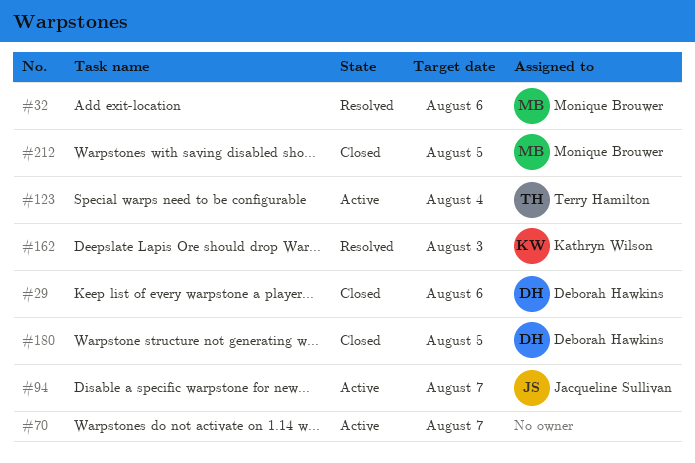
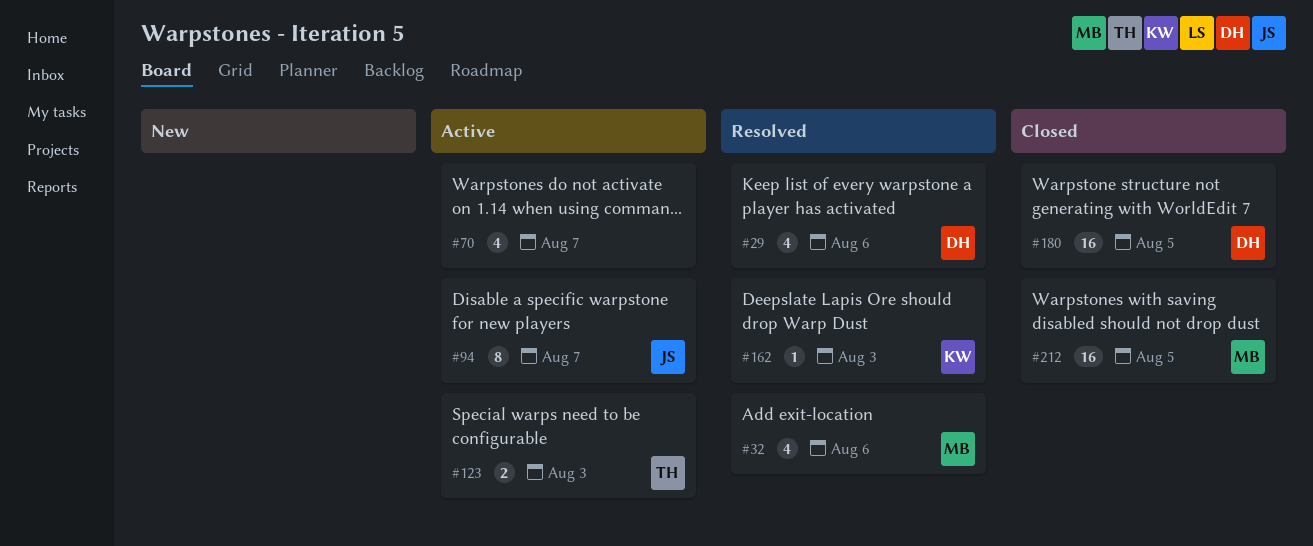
#29, status: Closed -> Resolved
#123, due: Aug 4 -> Aug 3

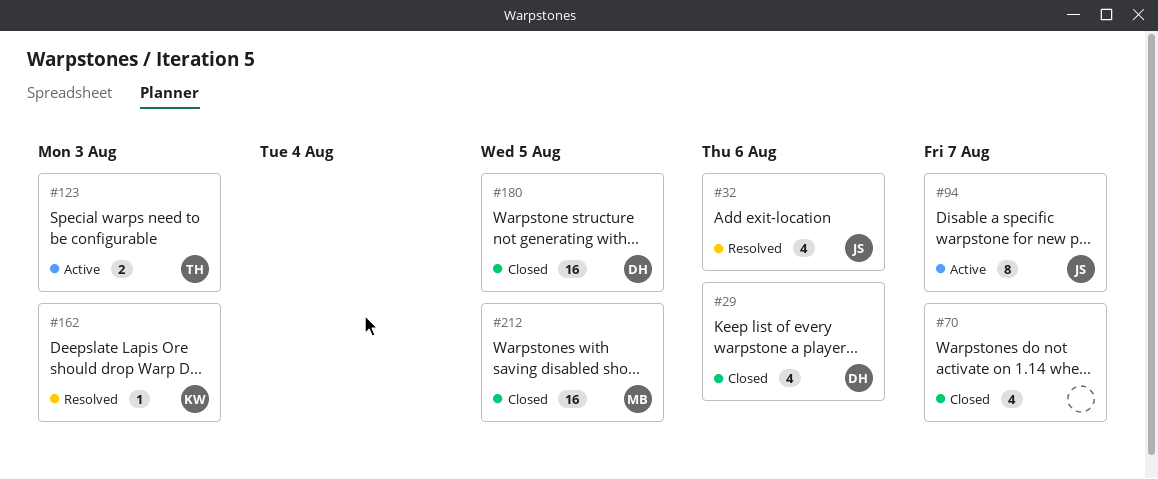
#29, status: Resolved -> Closed
#32, owner: MB -> JS
#70, status: Active -> Closed

